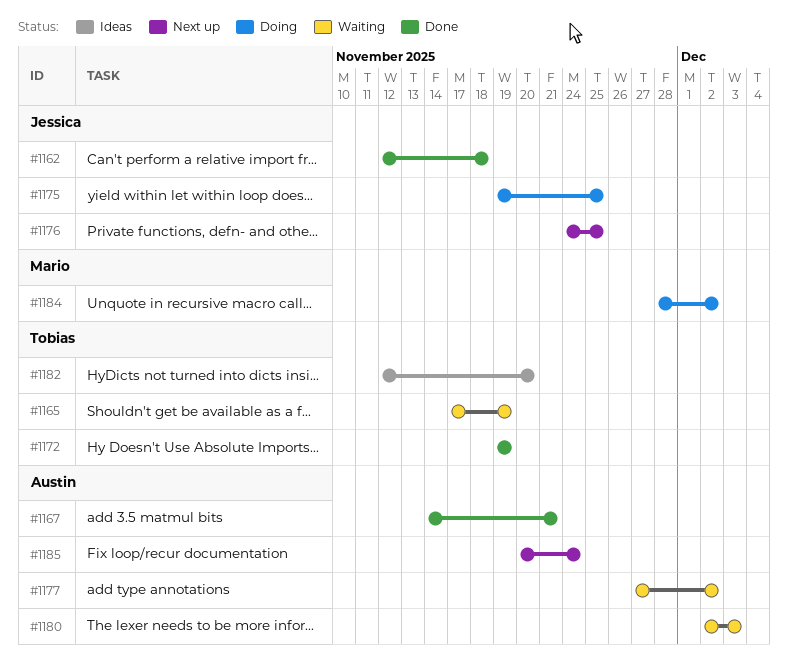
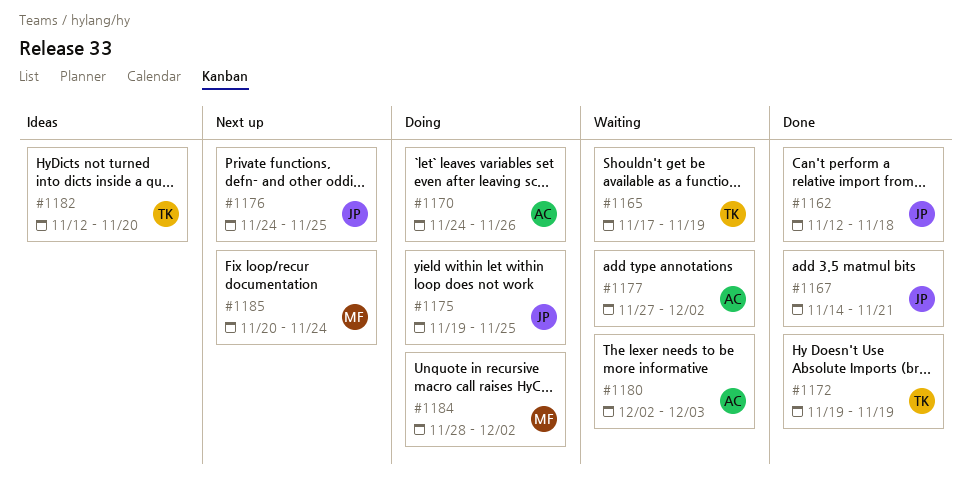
#1167, owner: Austin -> Jessica
#1170: none -> present
#1185, owner: Austin -> Mario

